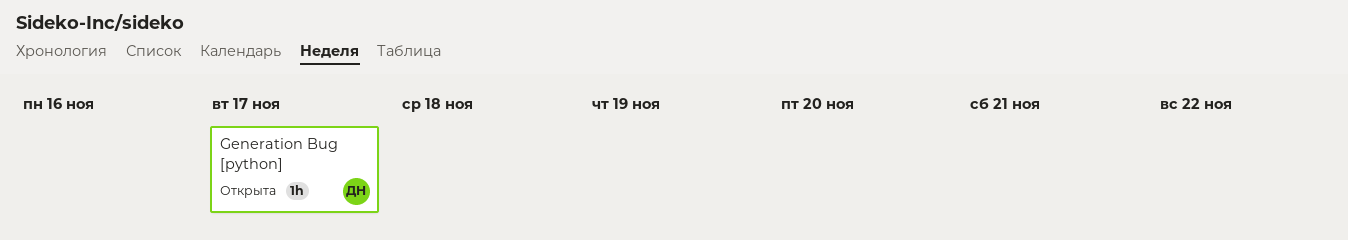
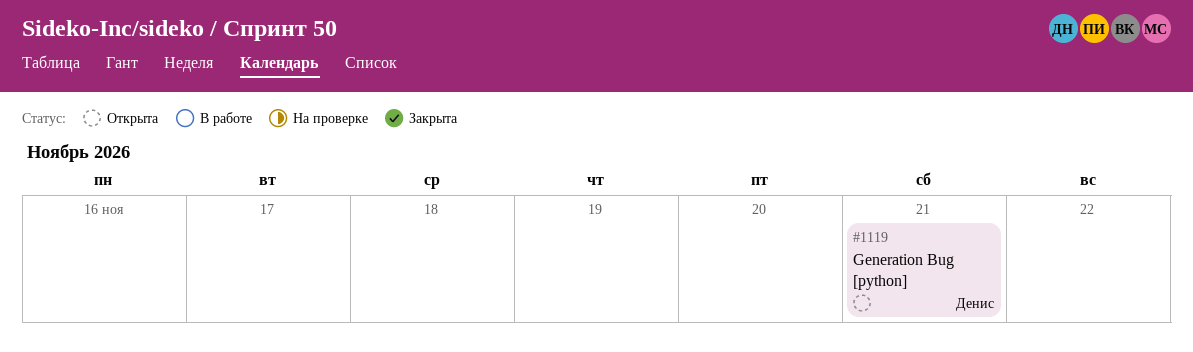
Generation Bug [python], due: Nov 17 -> Nov 21

